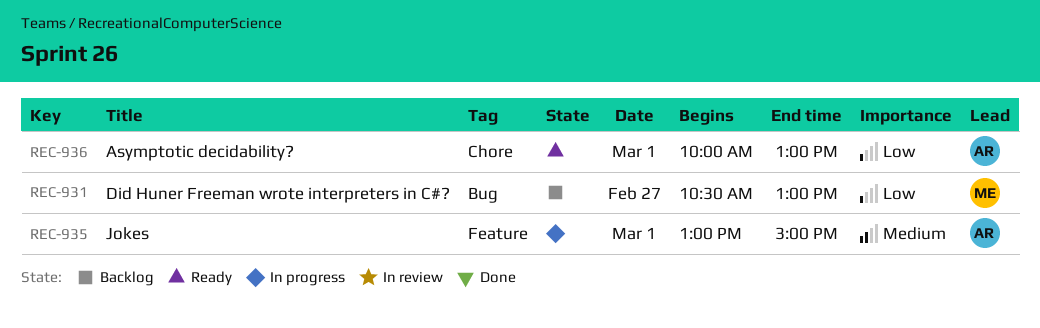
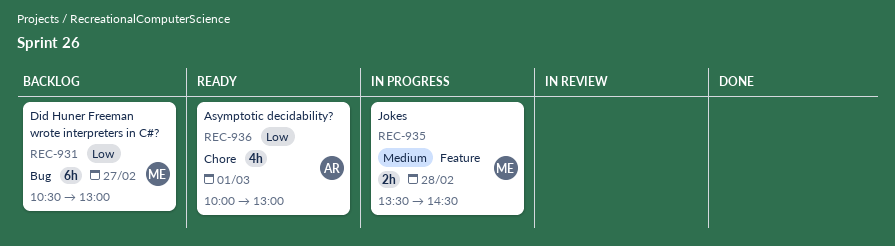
REC-935, owner: AR -> ME
REC-935, day: Mar 1 -> Feb 28
REC-935, begins: 13:00 -> 13:30
REC-935, ends: 15:00 -> 14:30

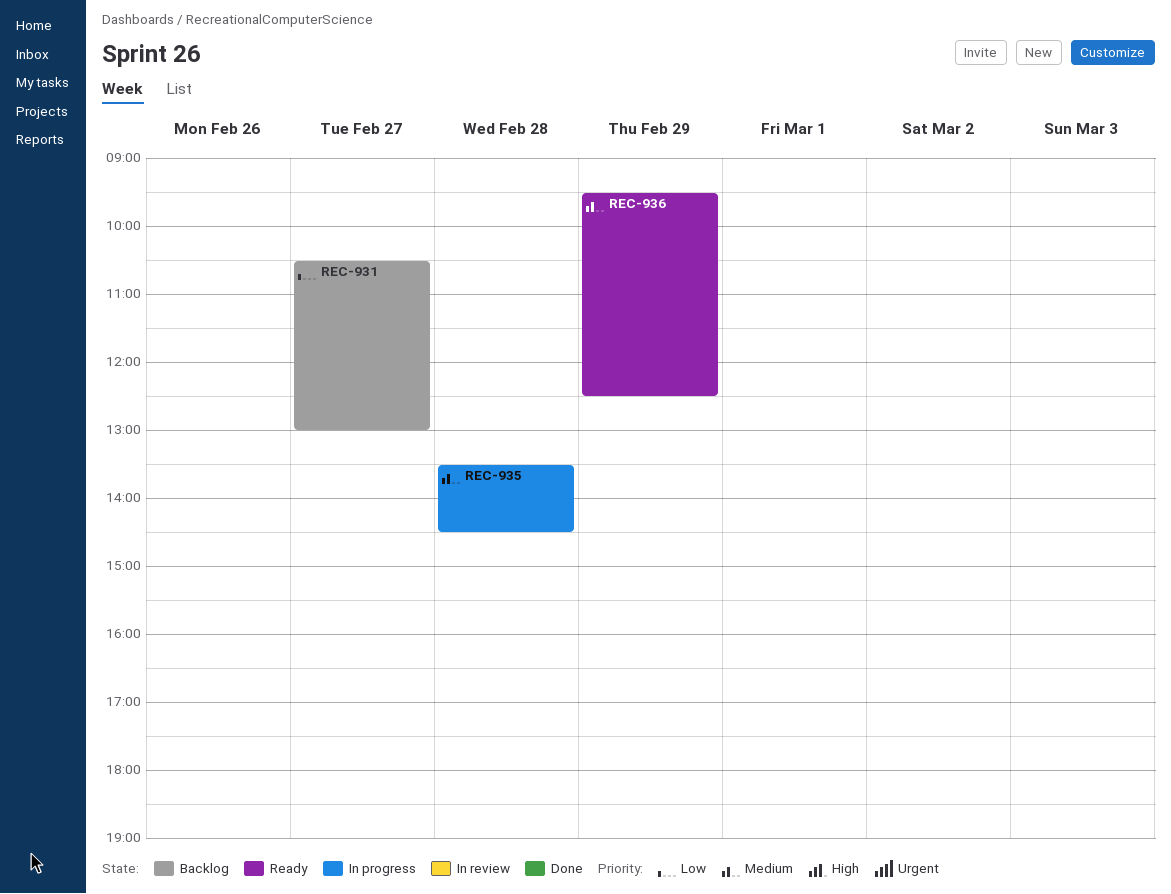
REC-936, priority: Low -> Medium
REC-936, day: Mar 1 -> Feb 29
REC-936, begins: 10:00 -> 09:30
REC-936, ends: 13:00 -> 12:30

